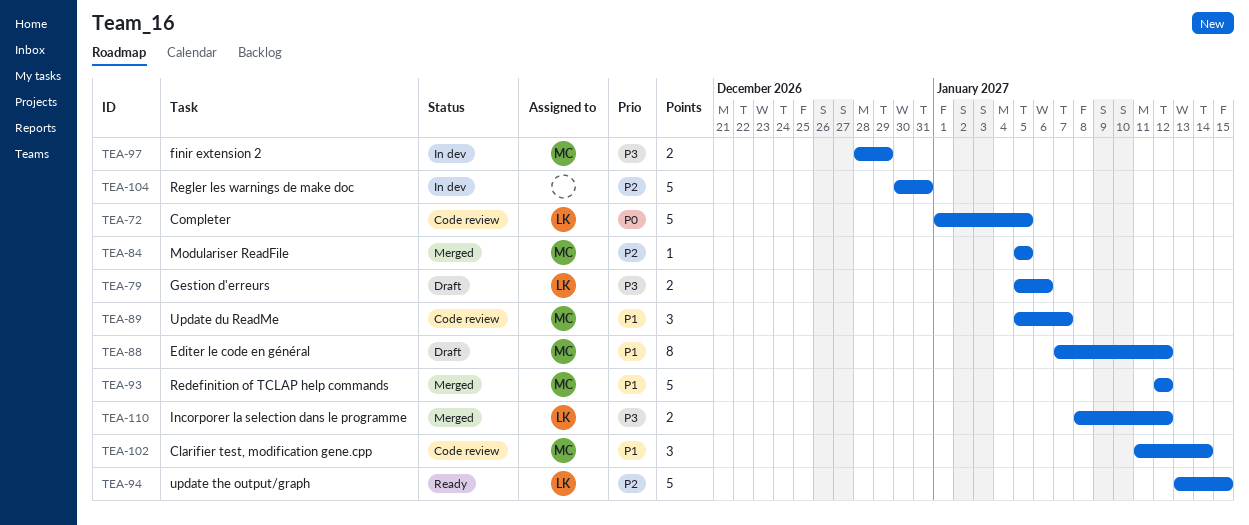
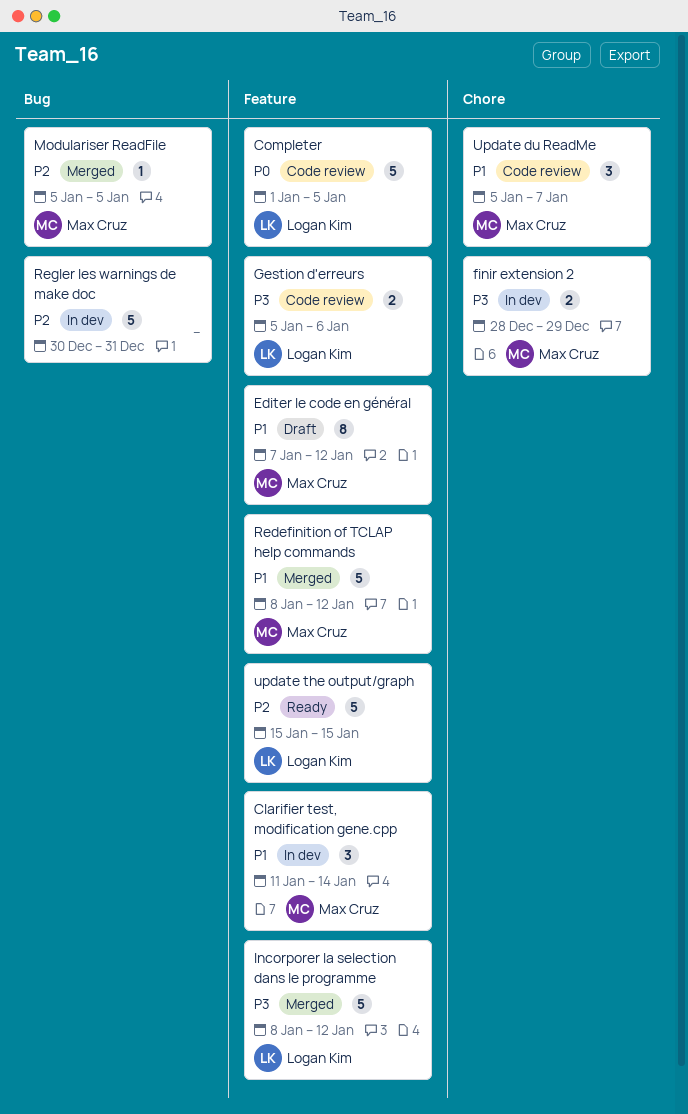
Clarifier test, modification gene.cpp, status: Code review -> In dev
Gestion d'erreurs, status: Draft -> Code review
Incorporer la selection dans le programme, estimate: 2 -> 5
Redefinition of TCLAP help commands, start: Jan 12 -> Jan 8
update the output/graph, start: Jan 13 -> Jan 15

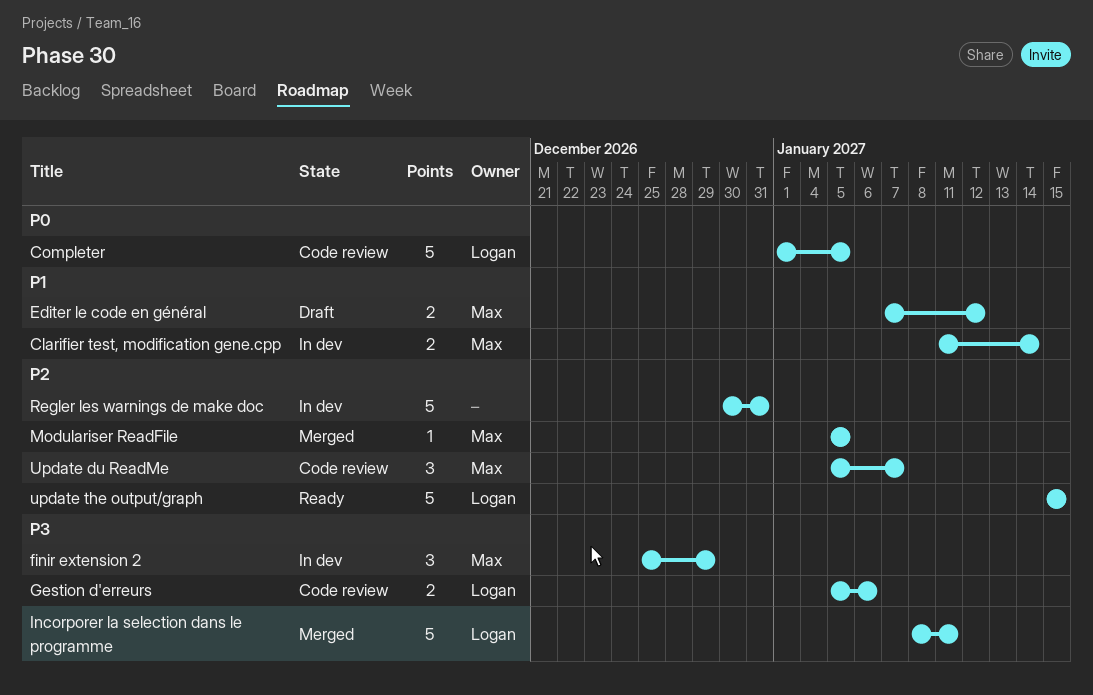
Clarifier test, modification gene.cpp, estimate: 3 -> 2
Editer le code en général, estimate: 8 -> 2
finir extension 2, estimate: 2 -> 3
finir extension 2, start: Dec 28 -> Dec 25
Incorporer la selection dans le programme, due: Jan 12 -> Jan 11
Redefinition of TCLAP help commands: present -> none
Update du ReadMe, priority: P1 -> P2

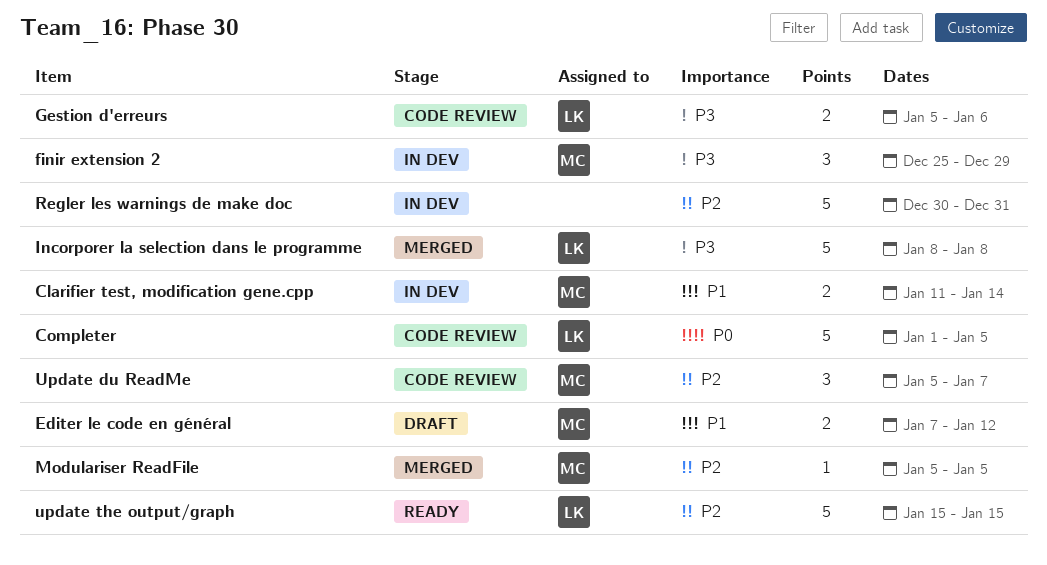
Incorporer la selection dans le programme, due: Jan 11 -> Jan 8

